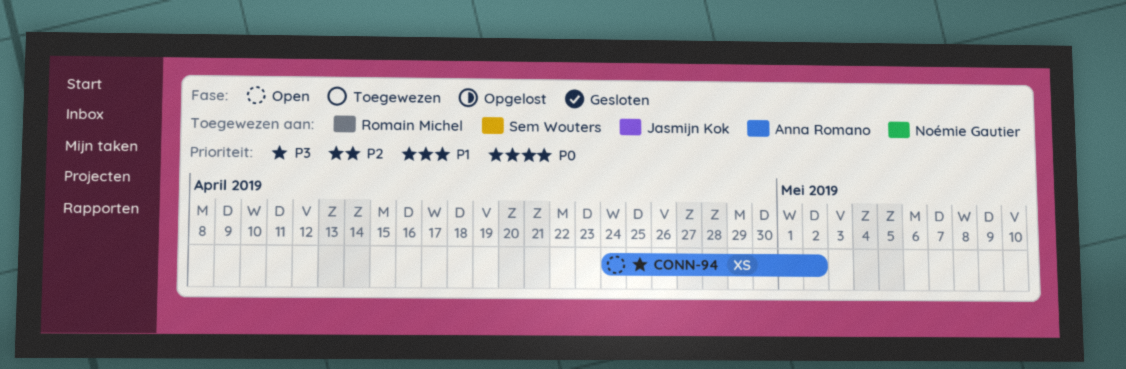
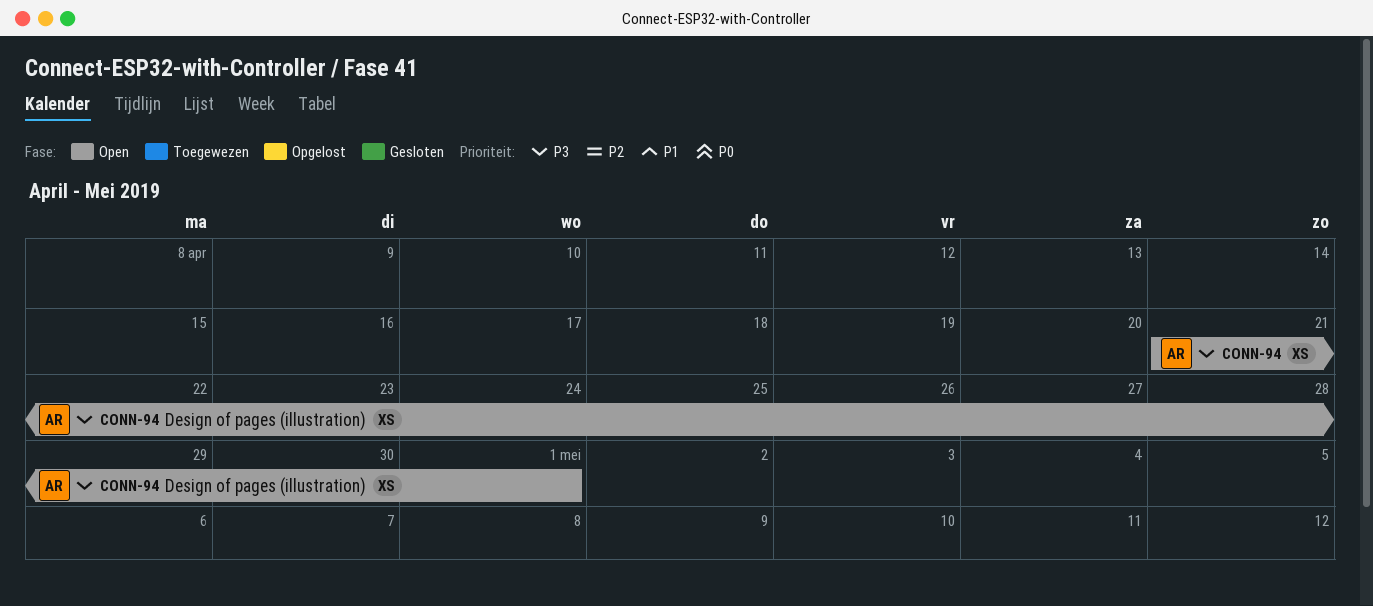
CONN-94, start: Apr 24 -> Apr 21
CONN-94, due: May 2 -> May 1

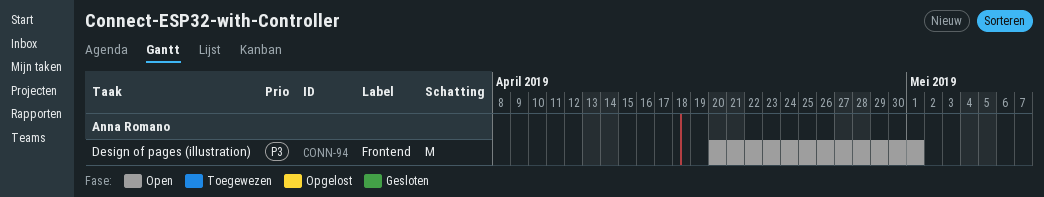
CONN-94, estimate: XS -> M
CONN-94, start: Apr 21 -> Apr 20

